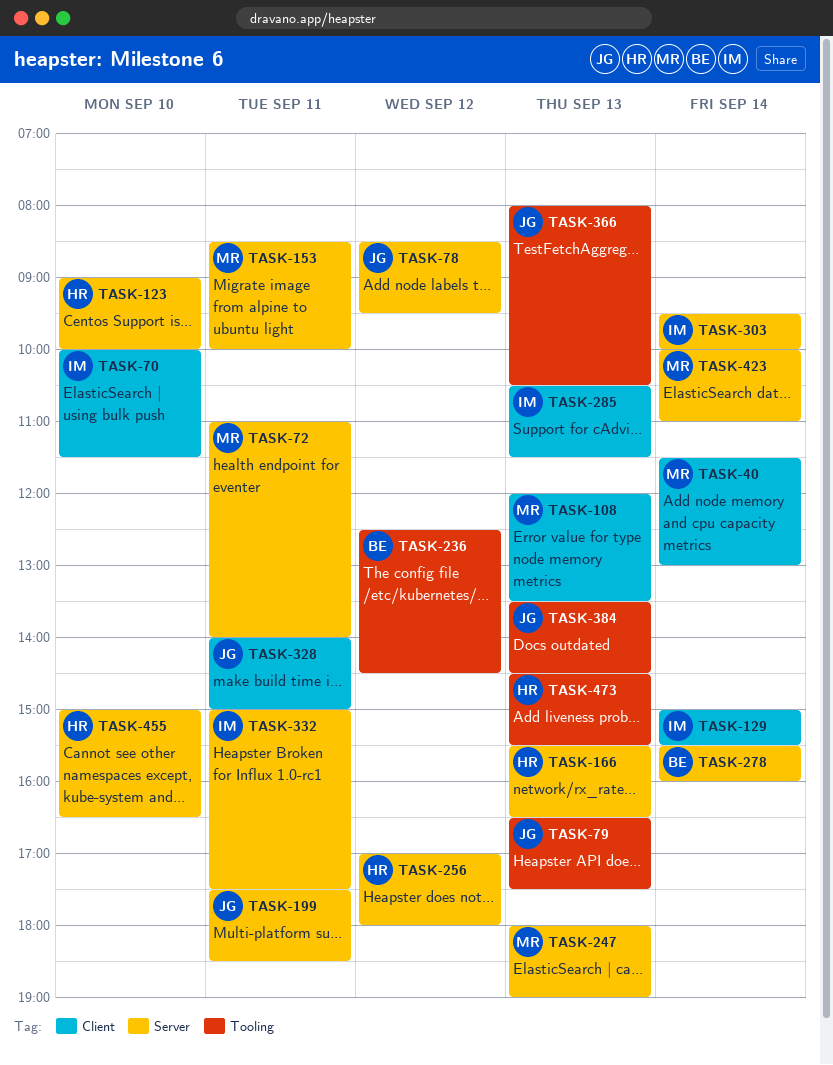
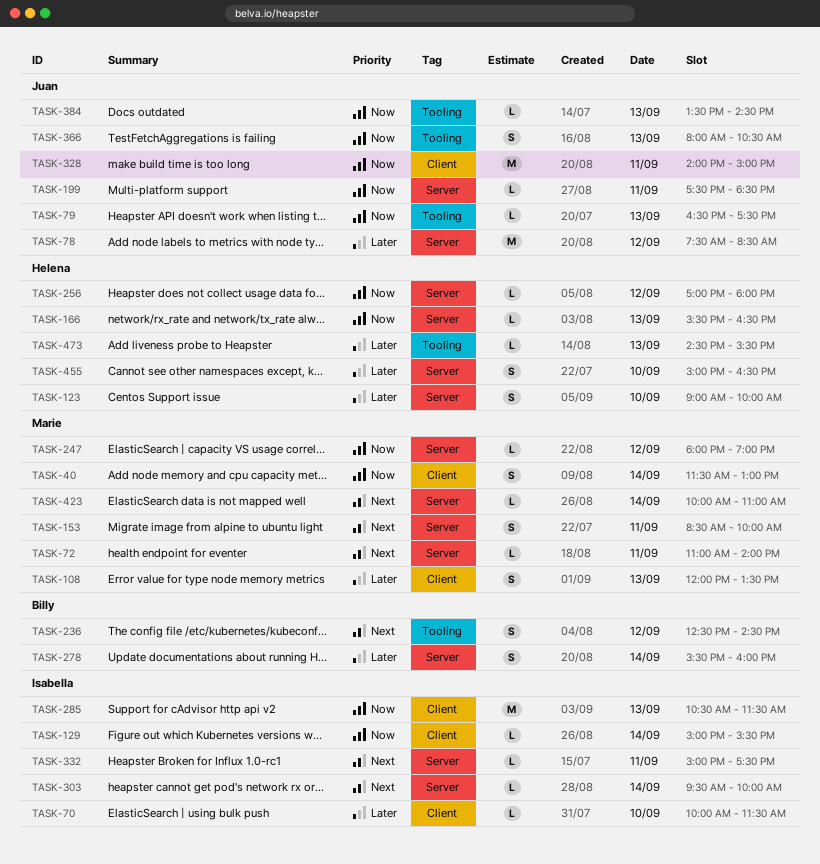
TASK-78, begins: 08:30 -> 07:30
TASK-78, ends: 09:30 -> 08:30
TASK-247, day: Sep 13 -> Sep 12

